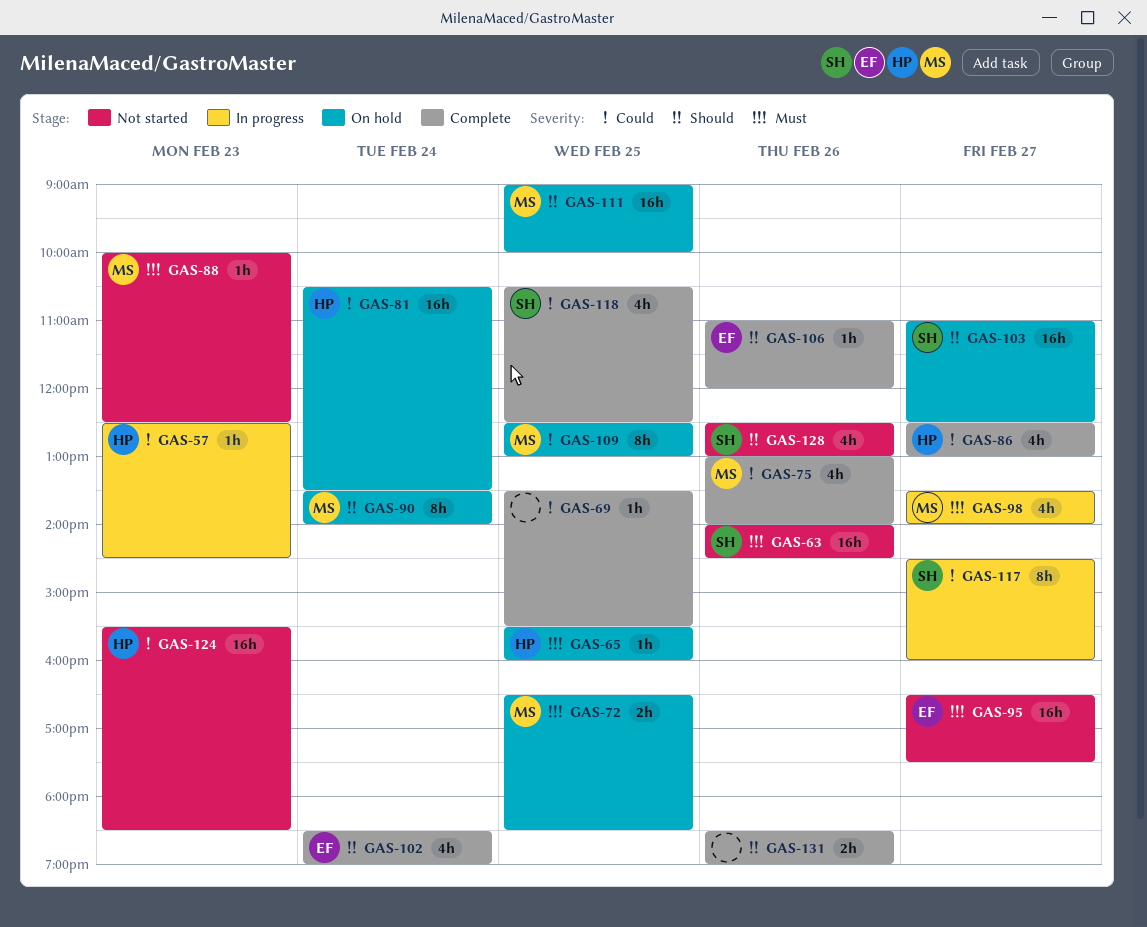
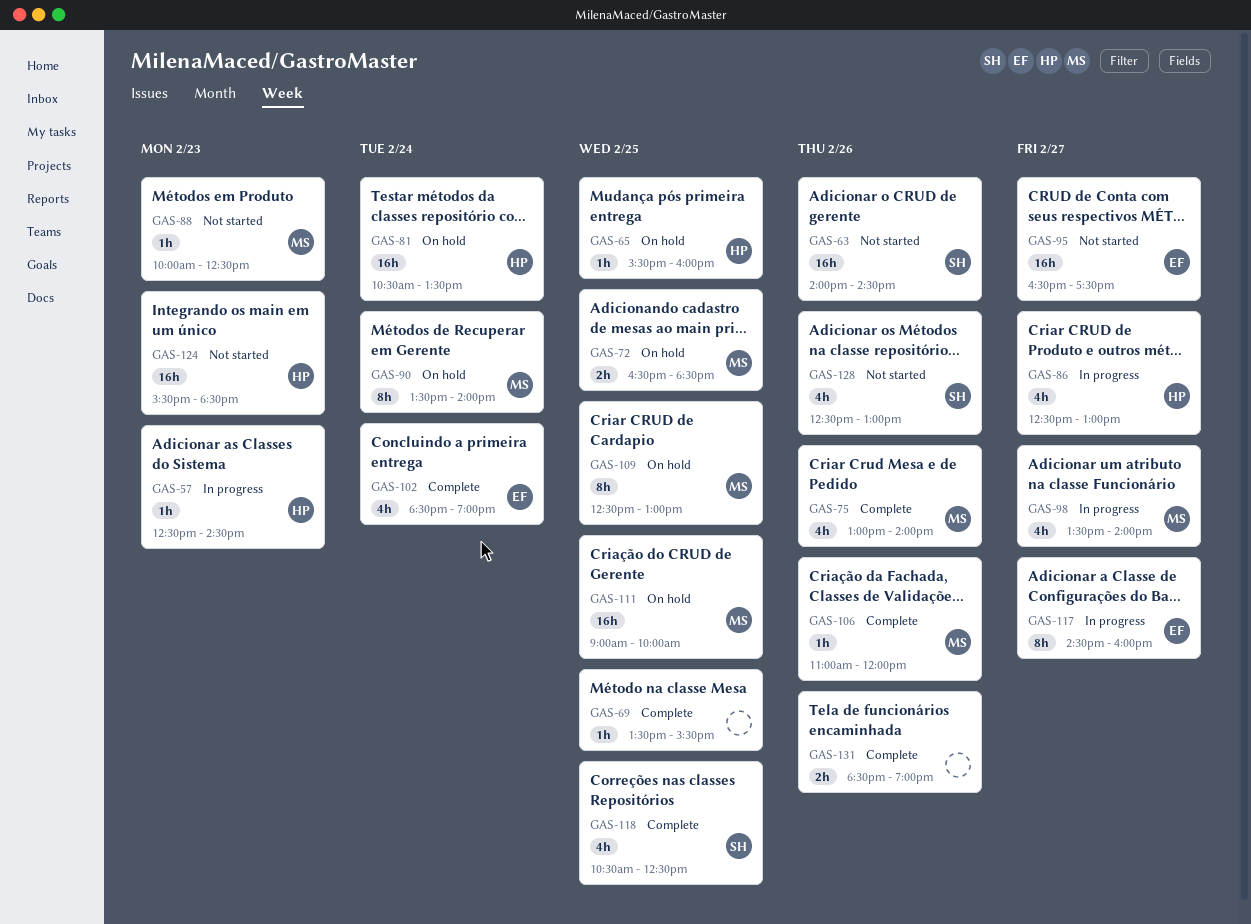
GAS-86, status: Complete -> In progress
GAS-103: present -> none
GAS-106, owner: EF -> MS
GAS-117, owner: SH -> EF

